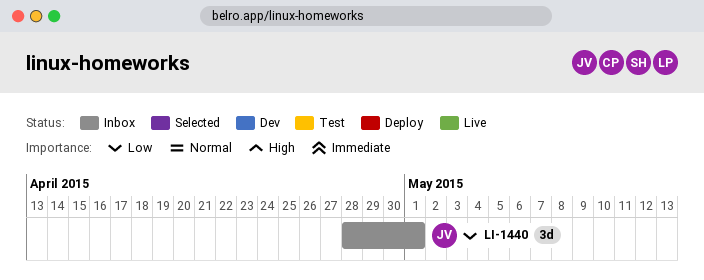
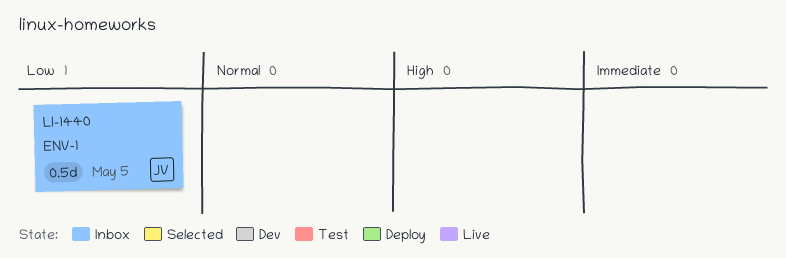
LI-1440, estimate: 3d -> 0.5d
LI-1440, due: May 1 -> May 5

